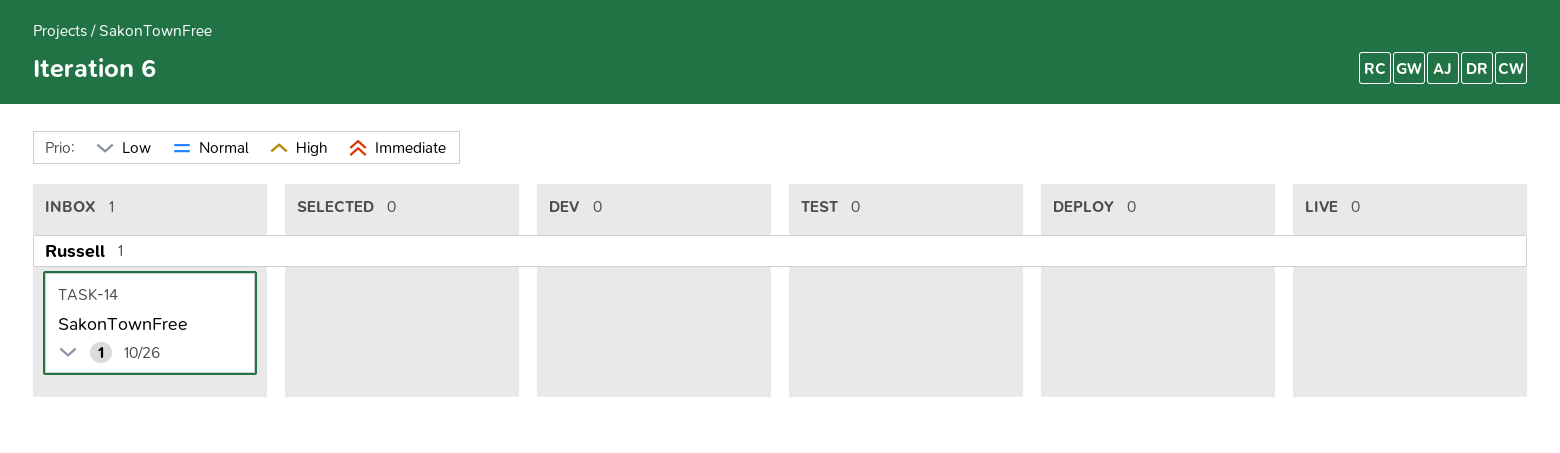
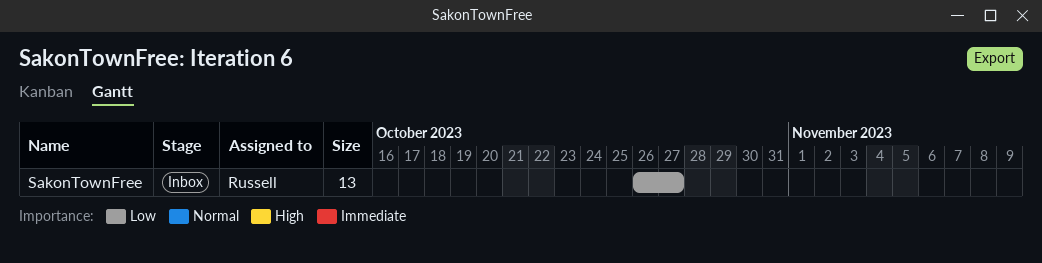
SakonTownFree, estimate: 1 -> 13
SakonTownFree, due: Oct 26 -> Oct 27

